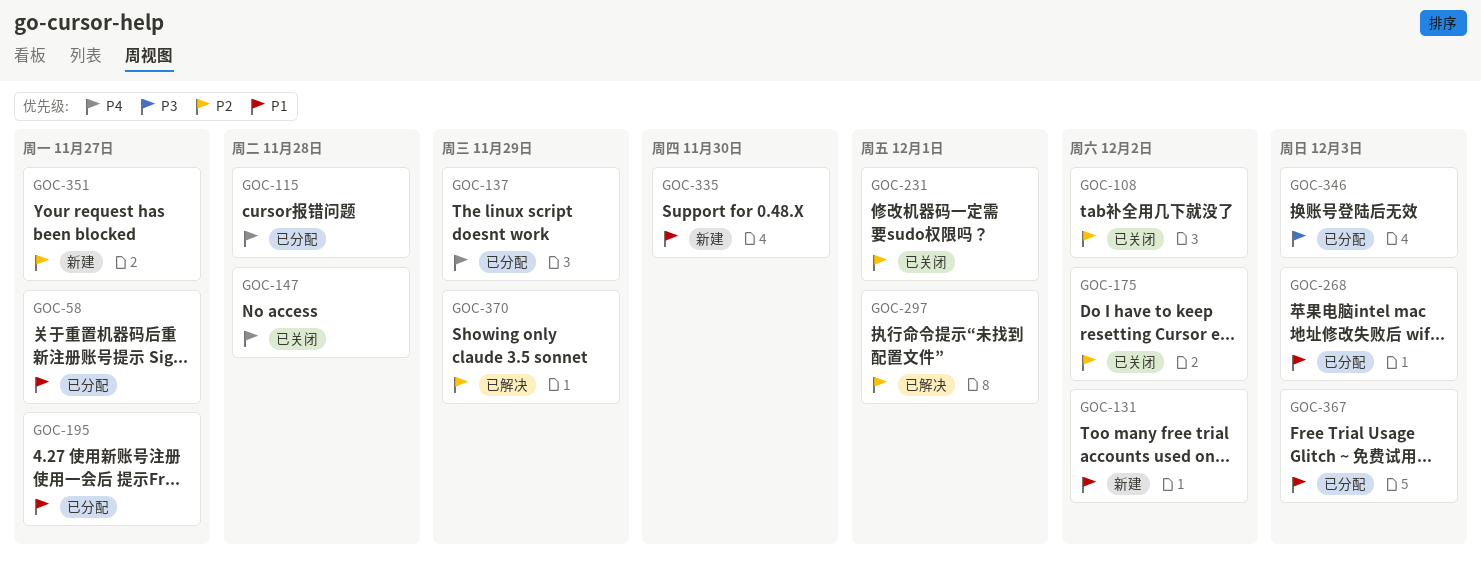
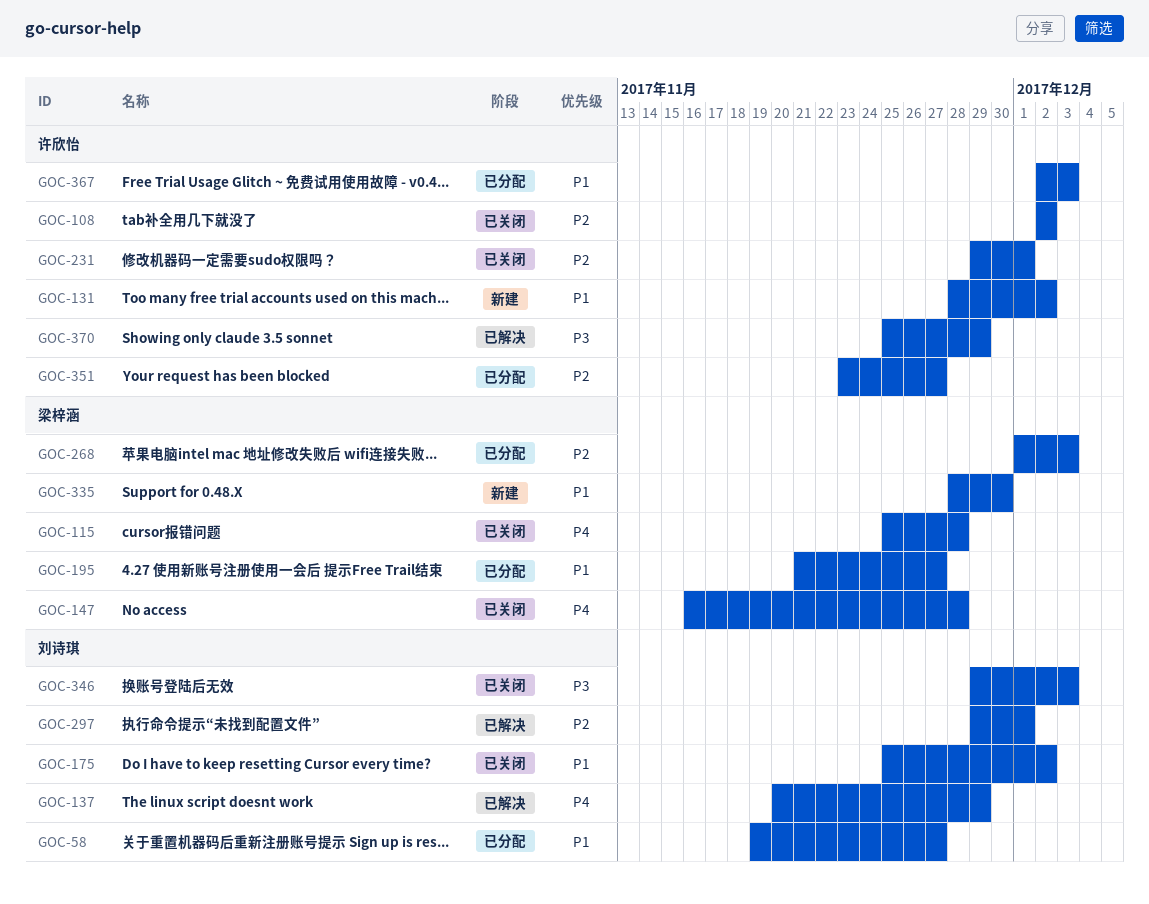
GOC-115, status: 已分配 -> 已关闭
GOC-137, status: 已分配 -> 已解决
GOC-175, priority: P2 -> P1
GOC-268, priority: P1 -> P2
GOC-346, status: 已分配 -> 已关闭
GOC-351, status: 新建 -> 已分配
GOC-370, priority: P2 -> P3

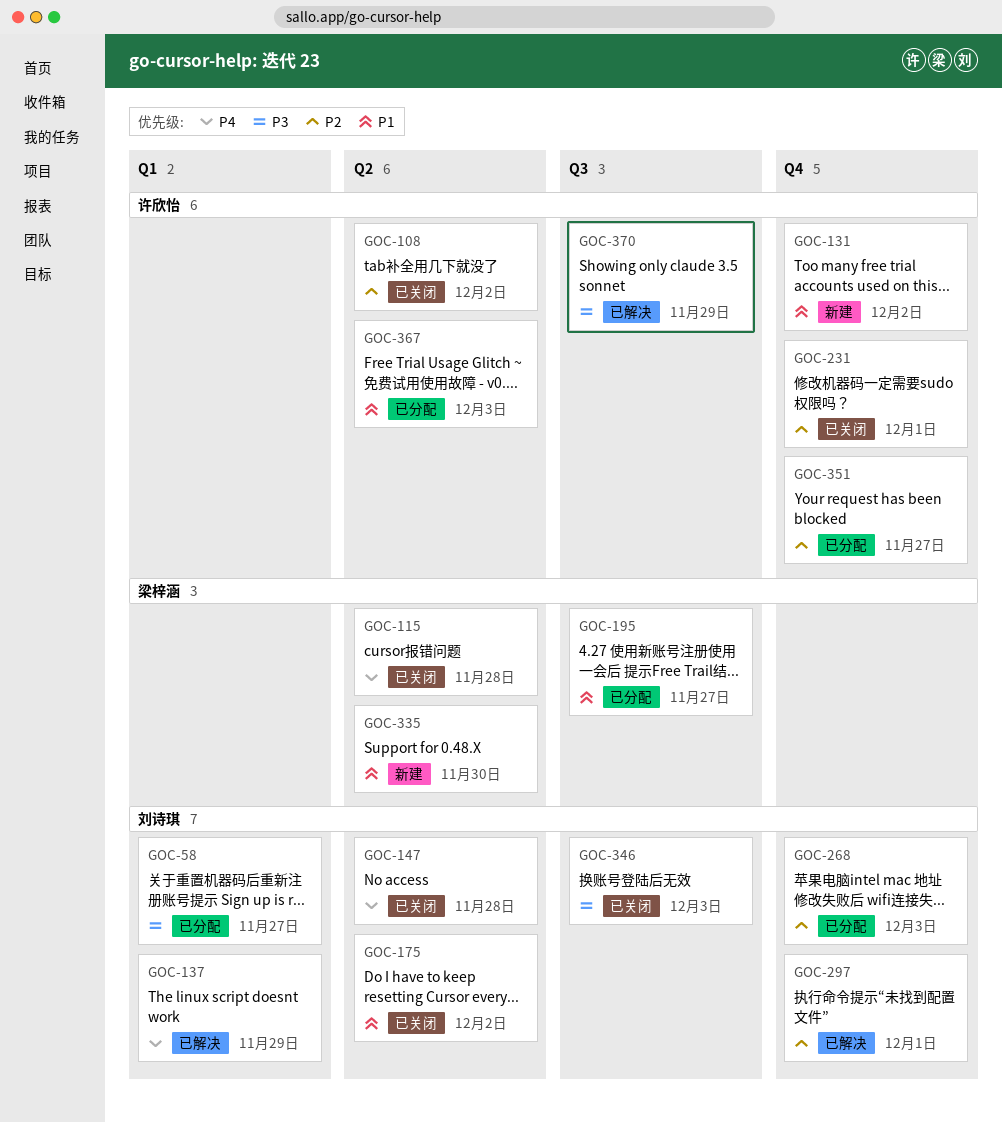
GOC-58, priority: P1 -> P3
GOC-147, owner: 梁梓涵 -> 刘诗琪
GOC-268, owner: 梁梓涵 -> 刘诗琪

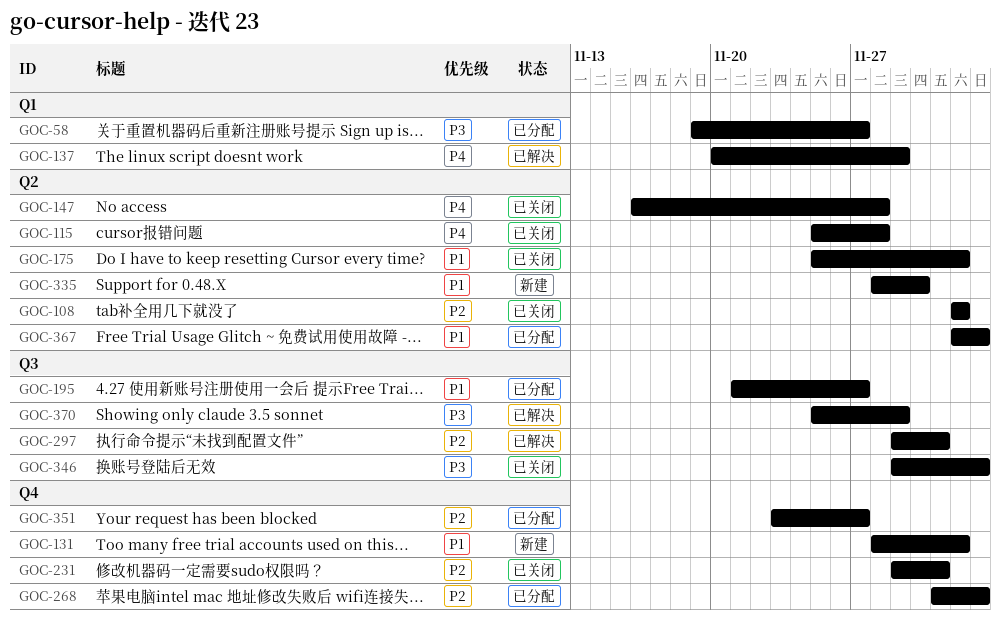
GOC-297, label: Q4 -> Q3

